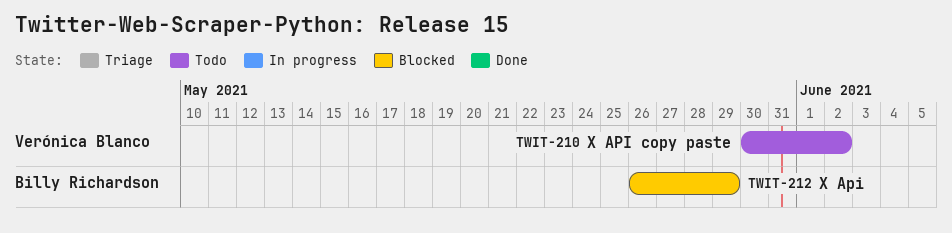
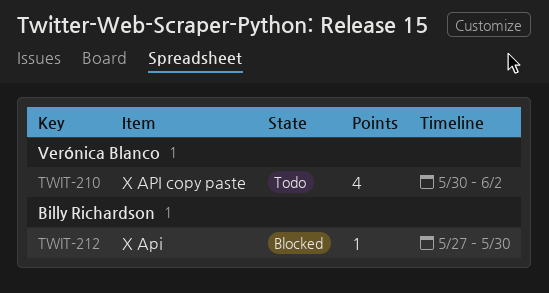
TWIT-212, start: May 26 -> May 27
TWIT-212, due: May 29 -> May 30

